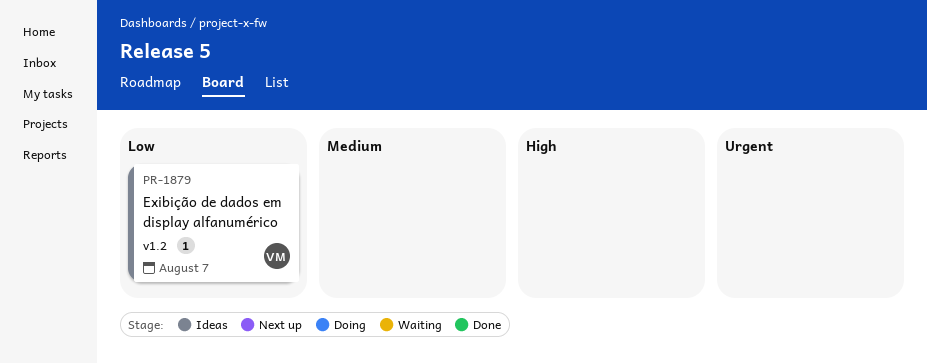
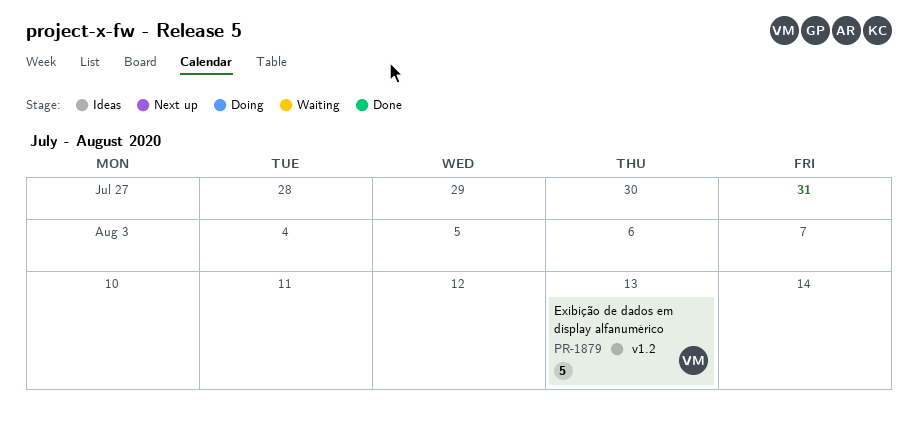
PR-1879, estimate: 1 -> 5
PR-1879, due: Aug 7 -> Aug 13

